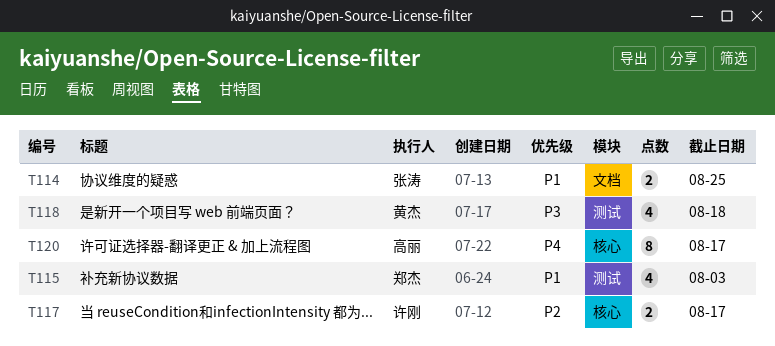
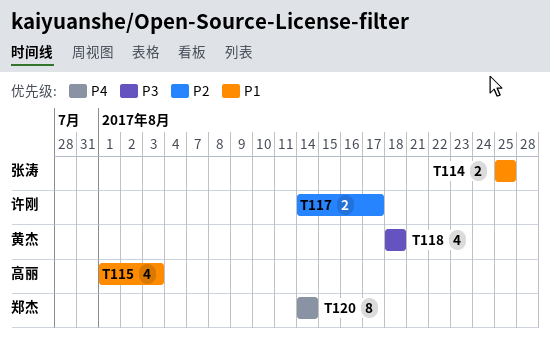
T115, owner: 郑杰 -> 高丽
T120, owner: 高丽 -> 郑杰
T120, due: Aug 17 -> Aug 14

